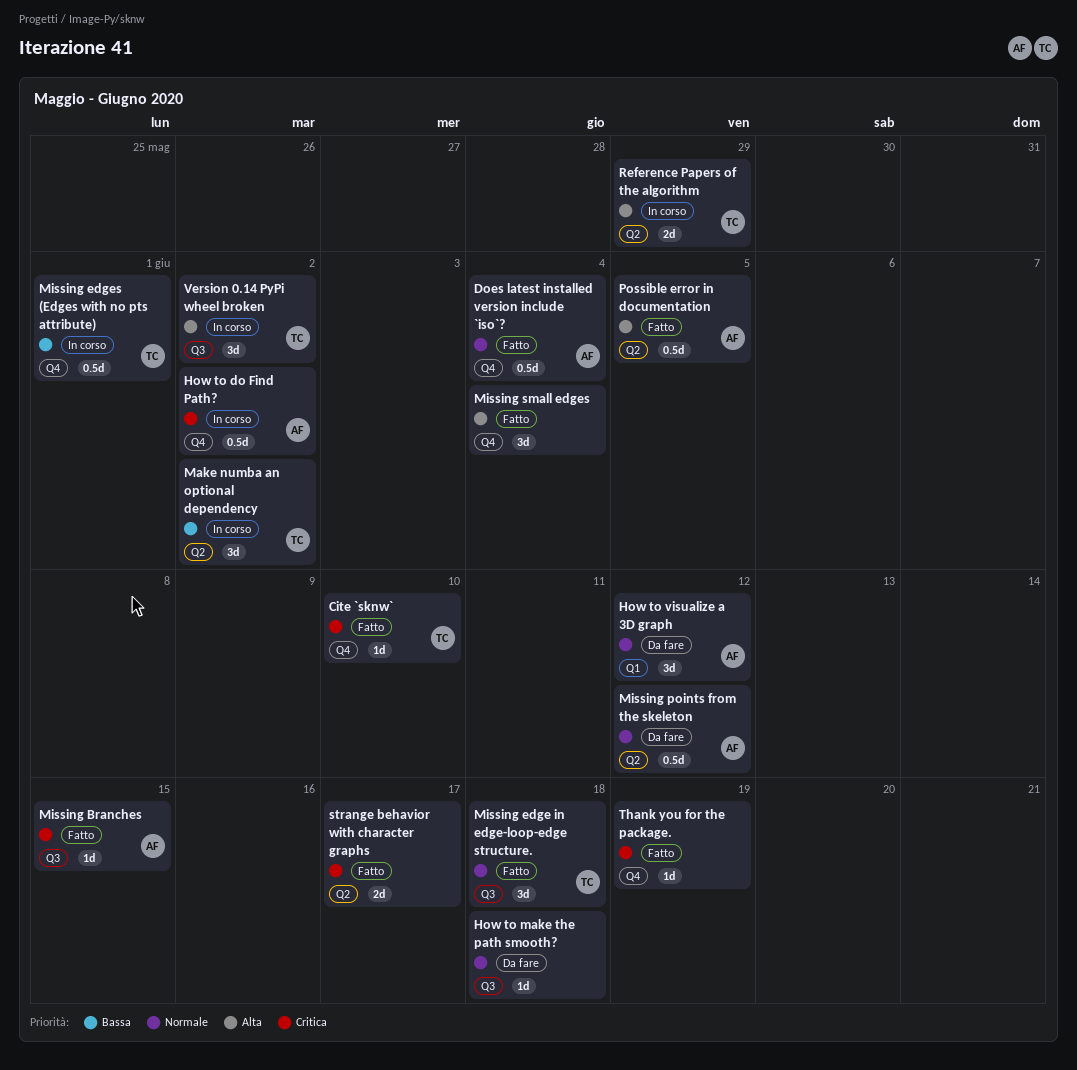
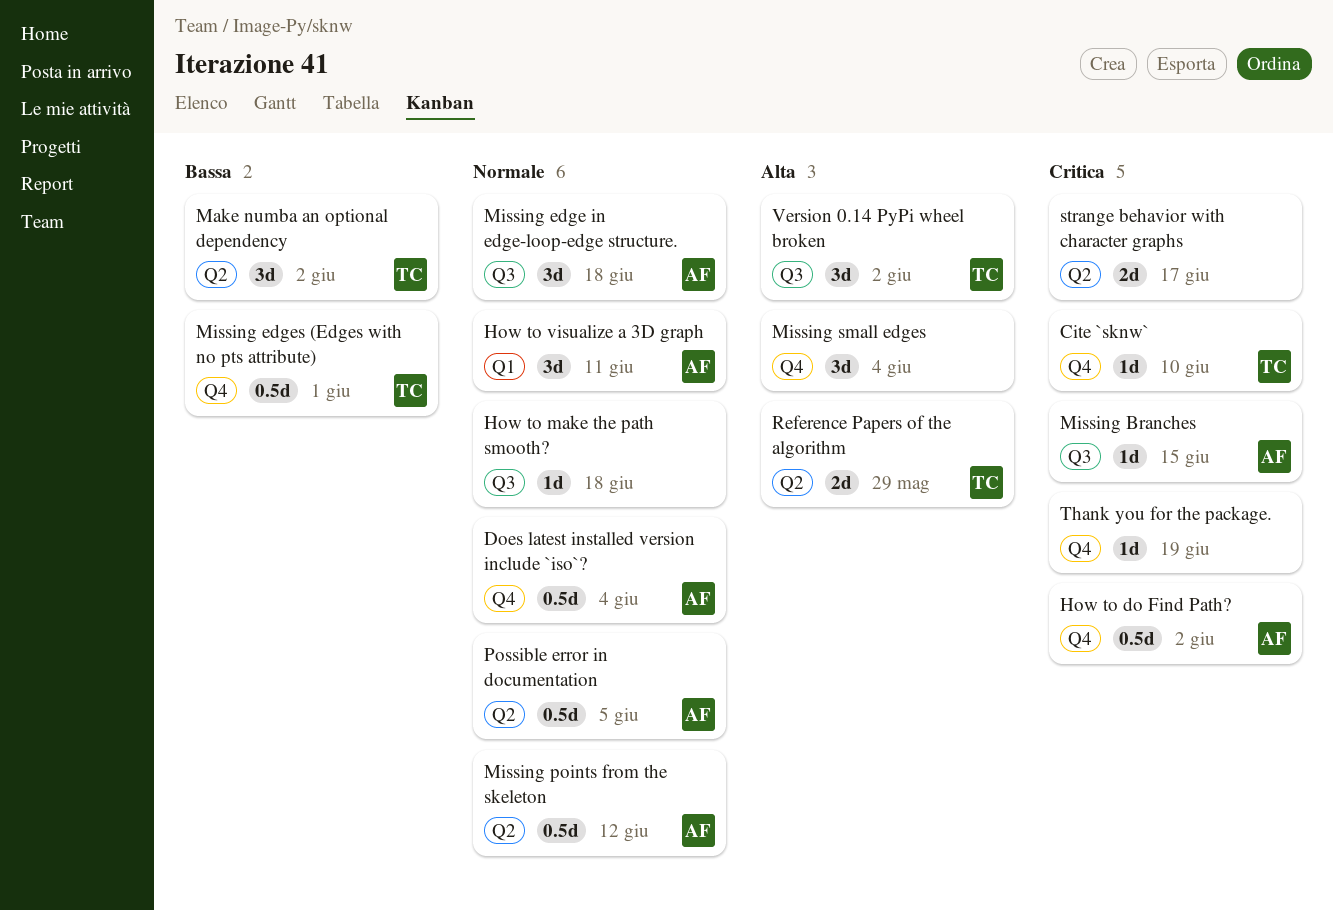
How to visualize a 3D graph, due: Jun 12 -> Jun 11
Missing edge in edge-loop-edge structure., owner: TC -> AF
Possible error in documentation, priority: Alta -> Normale

